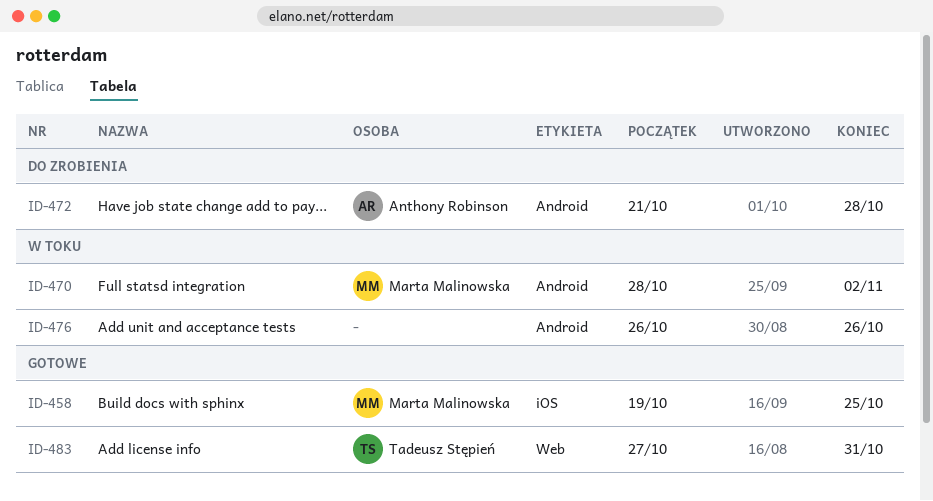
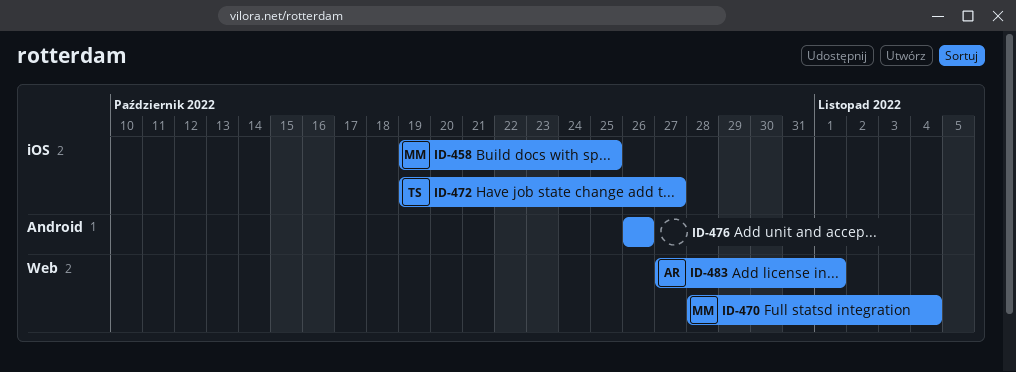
ID-470, label: Android -> Web
ID-470, due: Nov 2 -> Nov 4
ID-472, owner: Anthony Robinson -> Tadeusz Stępień
ID-472, label: Android -> iOS
ID-472, start: Oct 21 -> Oct 19
ID-472, due: Oct 28 -> Oct 27
ID-483, owner: Tadeusz Stępień -> Anthony Robinson
ID-483, due: Oct 31 -> Nov 1

